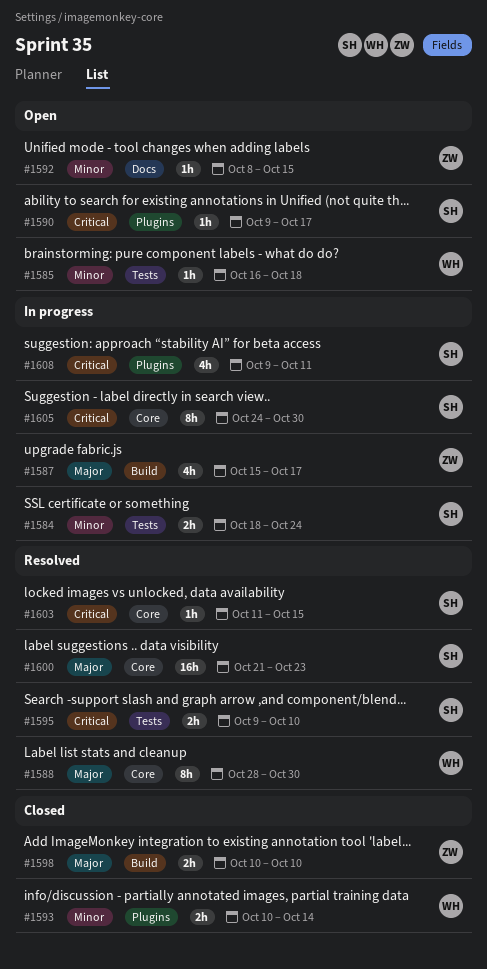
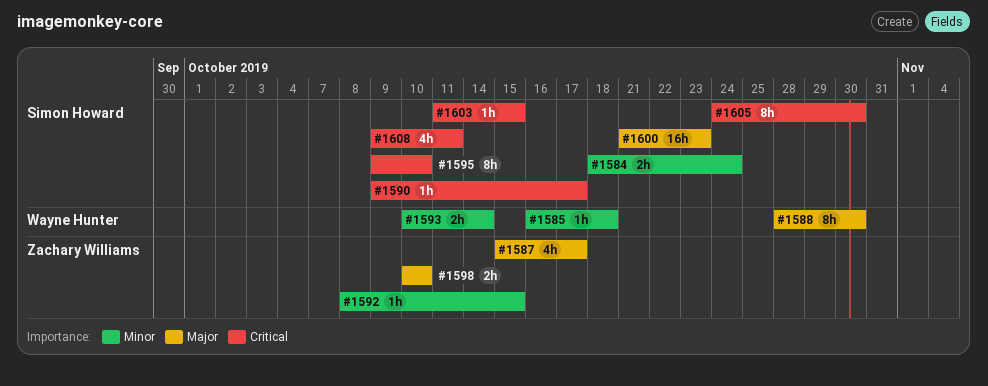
#1595, estimate: 2h -> 8h

